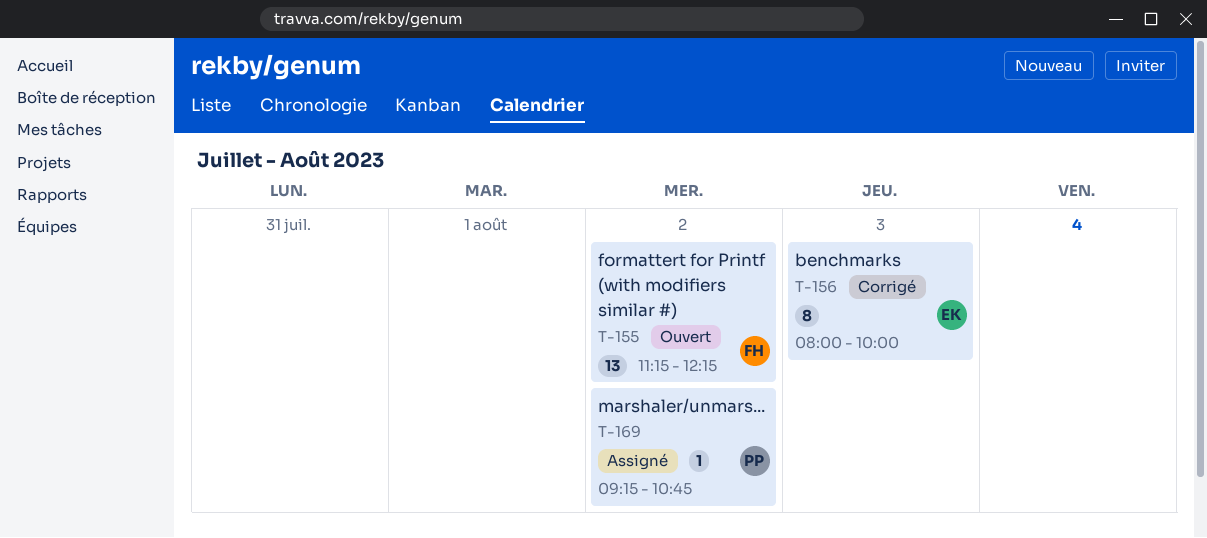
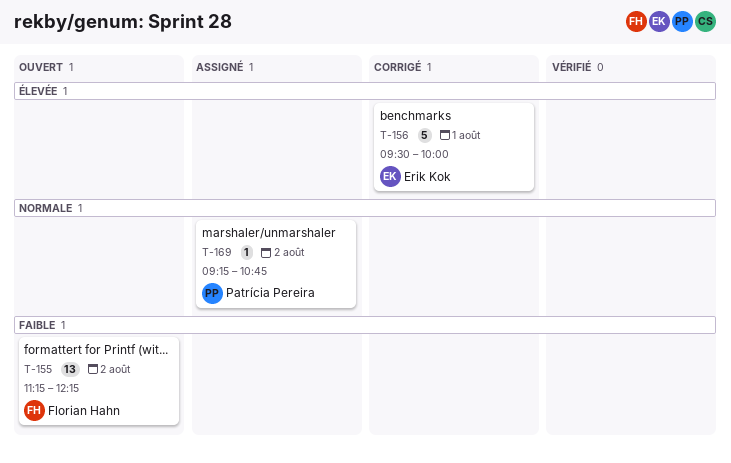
T-156, estimate: 8 -> 5
T-156, day: Aug 3 -> Aug 1
T-156, begins: 08:00 -> 09:30

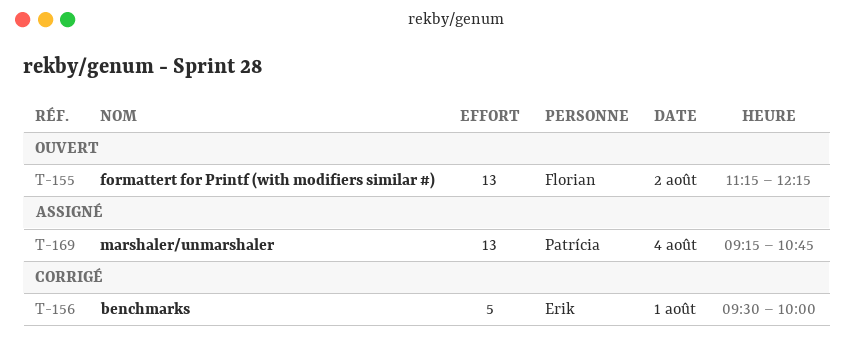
T-169, estimate: 1 -> 13
T-169, day: Aug 2 -> Aug 4

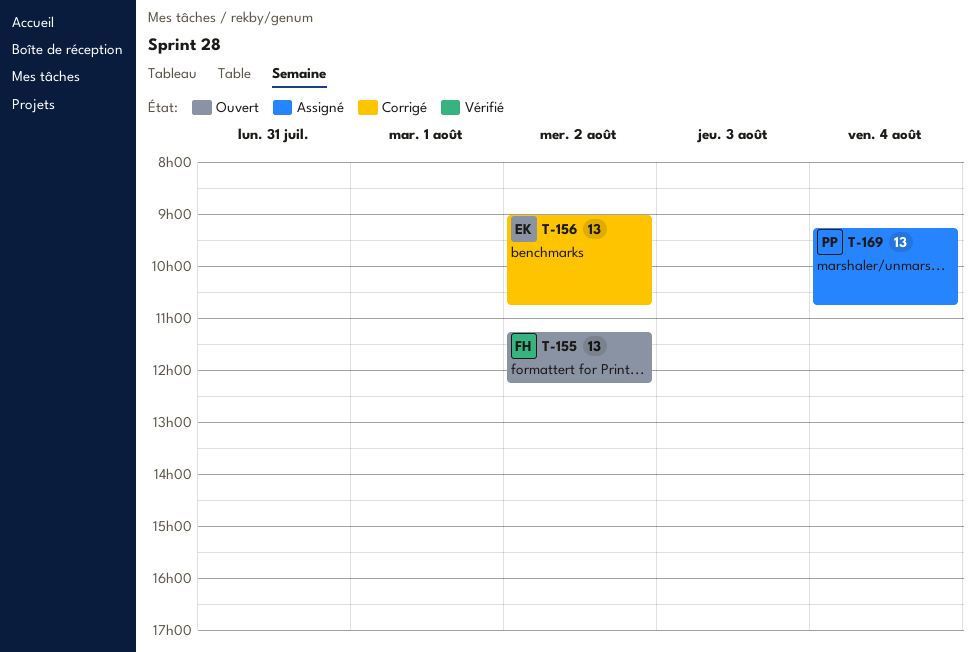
T-156, estimate: 5 -> 13
T-156, day: Aug 1 -> Aug 2
T-156, begins: 09:30 -> 09:00
T-156, ends: 10:00 -> 10:45

